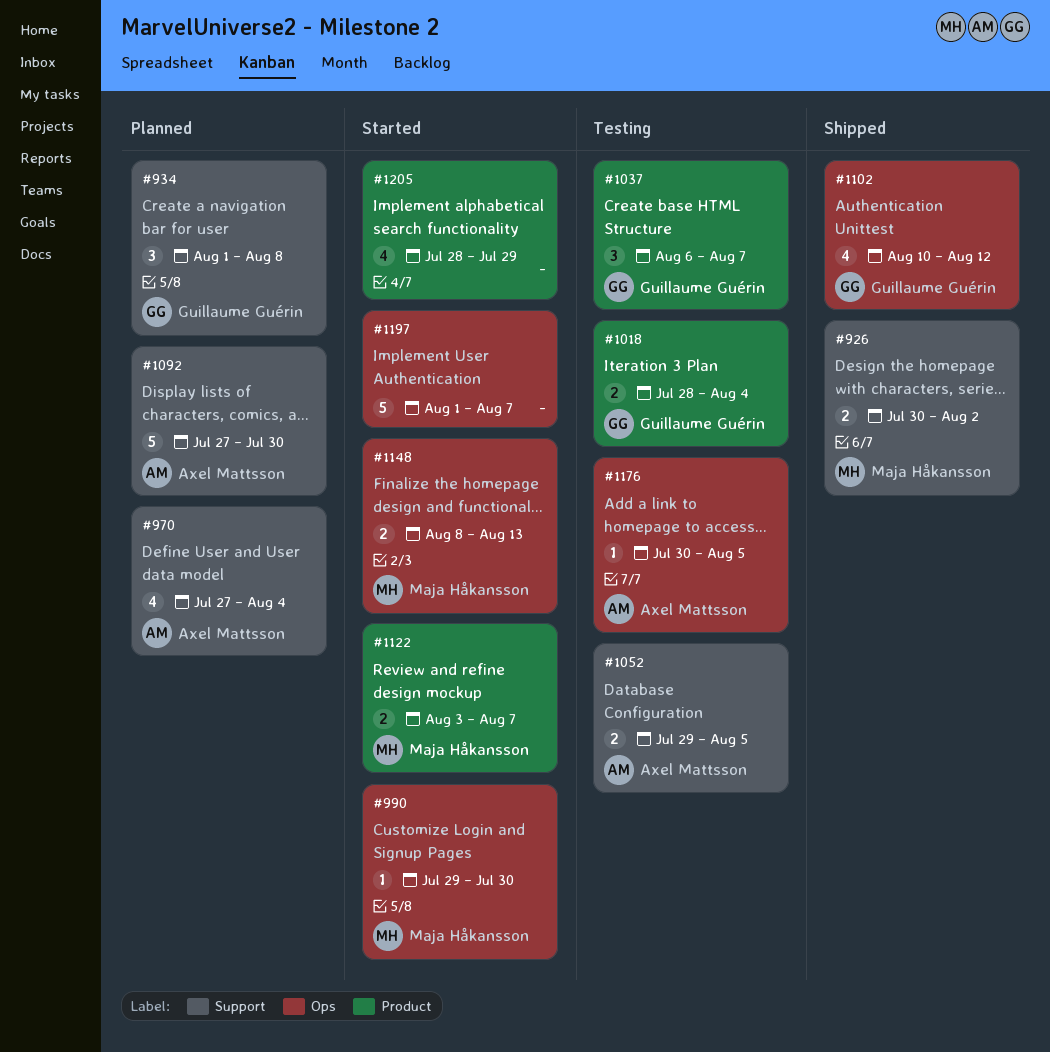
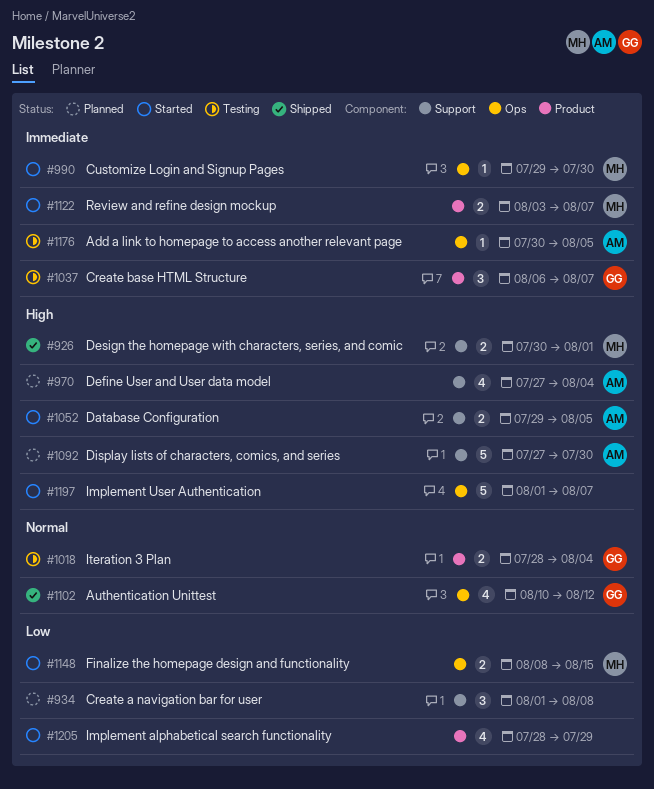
#926, due: Aug 2 -> Aug 1
#934, owner: Guillaume Guérin -> none
#1052, status: Testing -> Started
#1148, due: Aug 13 -> Aug 15

